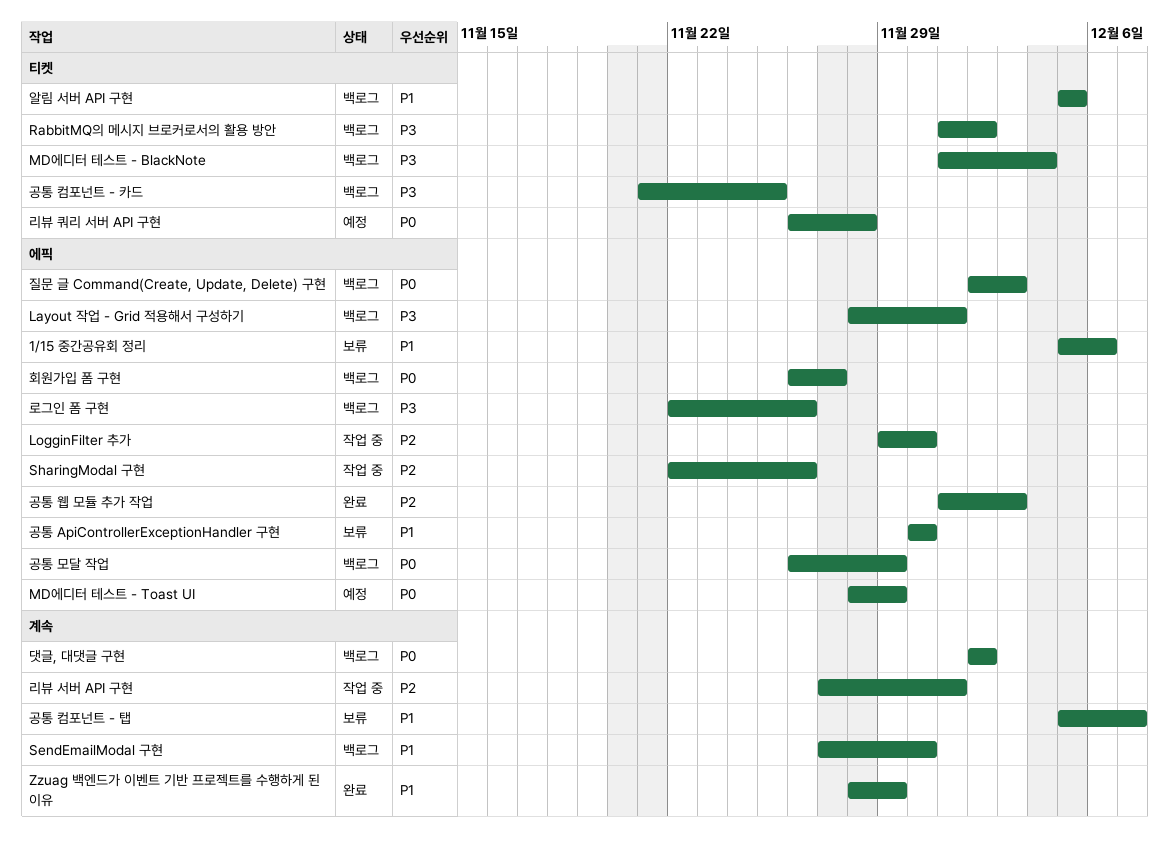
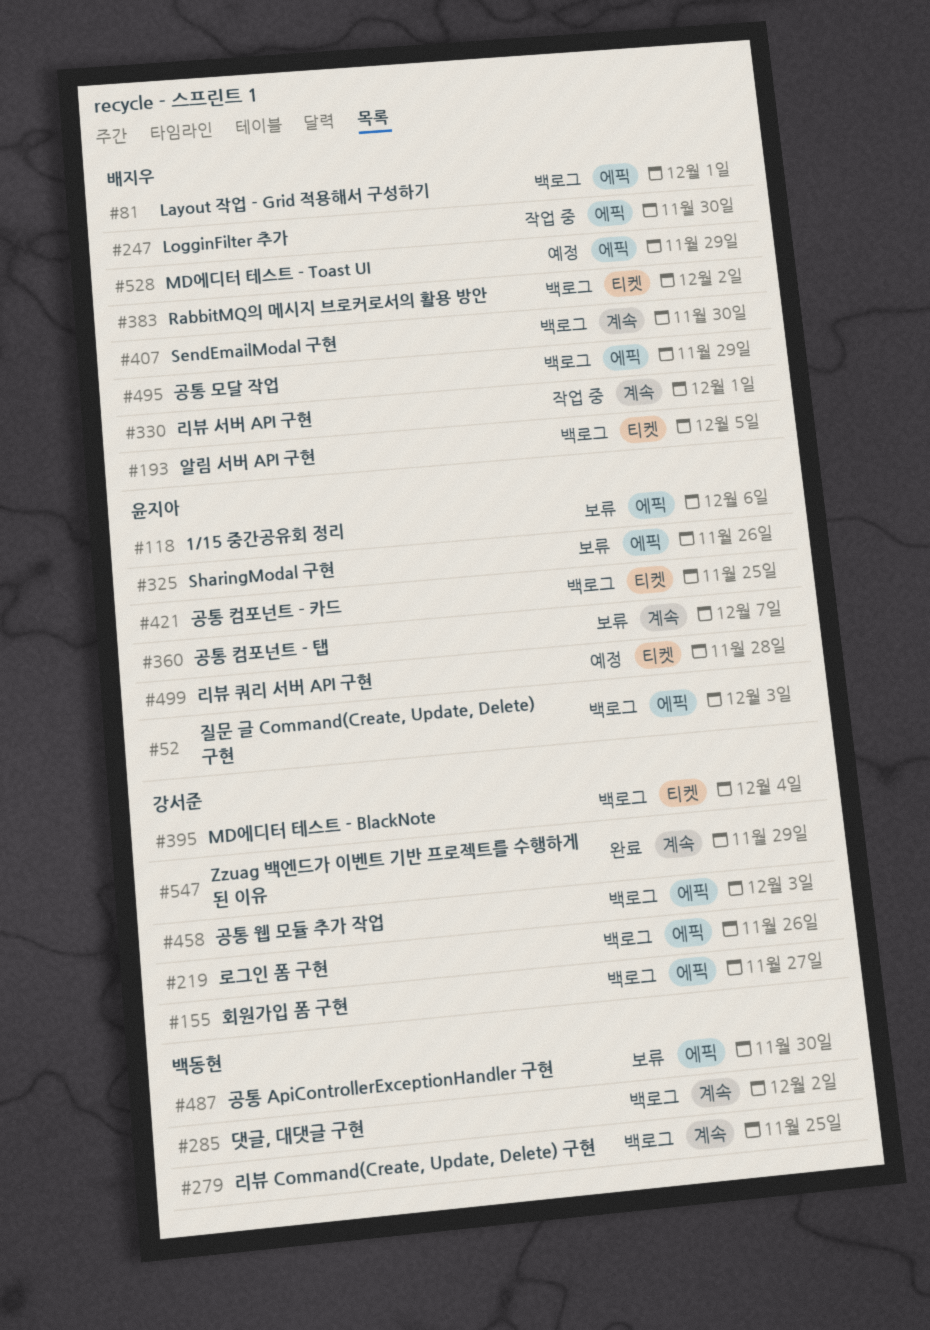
SharingModal 구현, status: 작업 중 -> 보류
공통 웹 모듈 추가 작업, status: 완료 -> 백로그
리뷰 Command(Create, Update, Delete) 구현: none -> present

